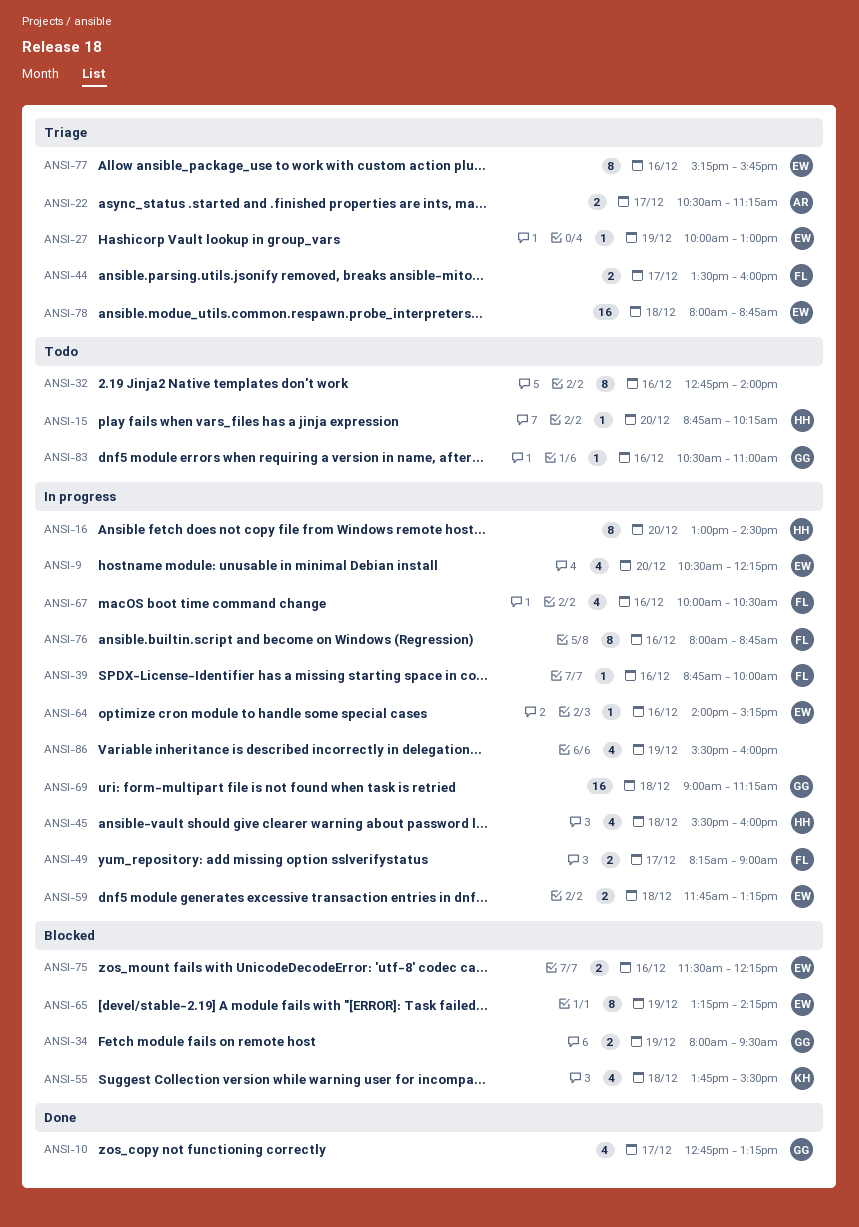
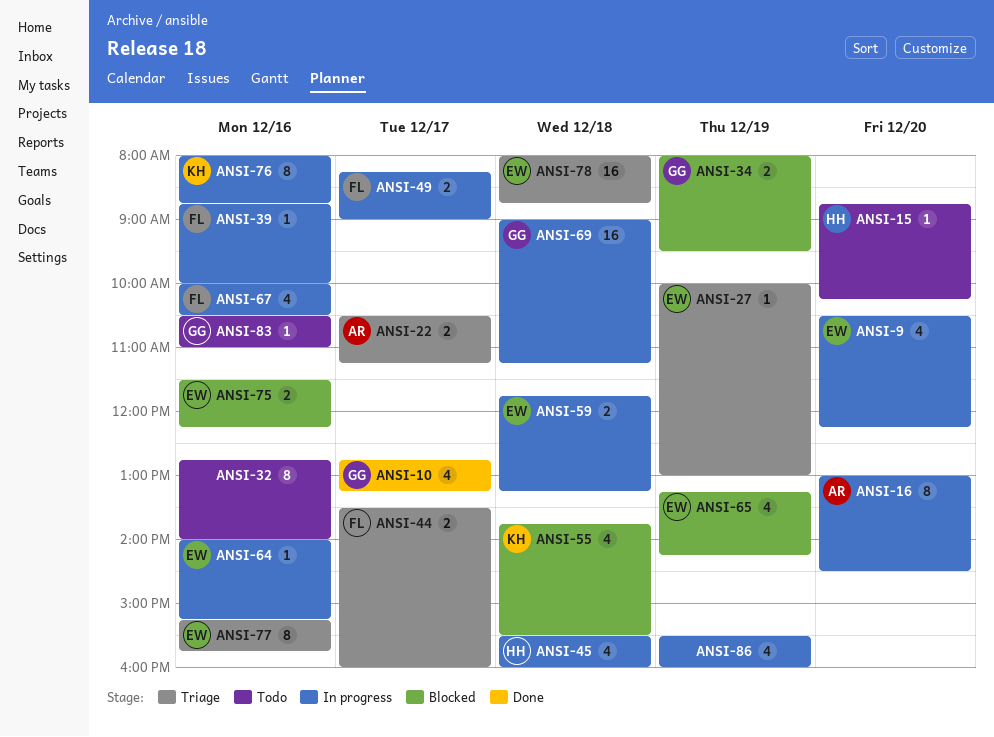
ANSI-16, owner: HH -> AR
ANSI-65, estimate: 8 -> 4
ANSI-76, owner: FL -> KH

